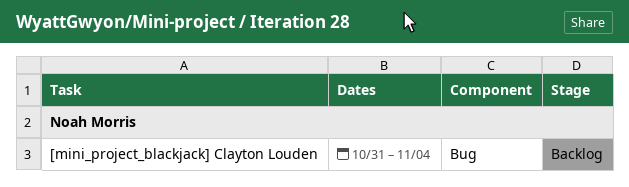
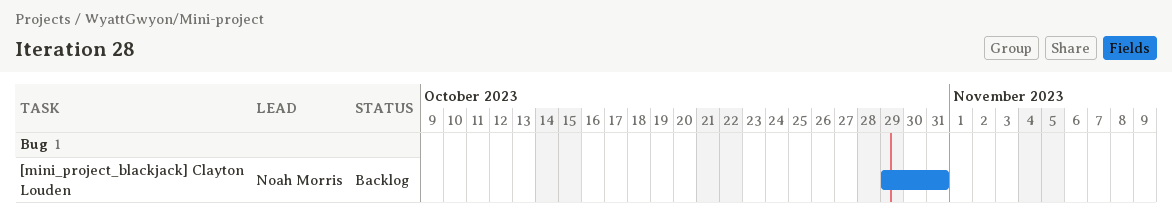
[mini_project_blackjack] Clayton Louden, start: Oct 31 -> Oct 29
[mini_project_blackjack] Clayton Louden, due: Nov 4 -> Oct 31

